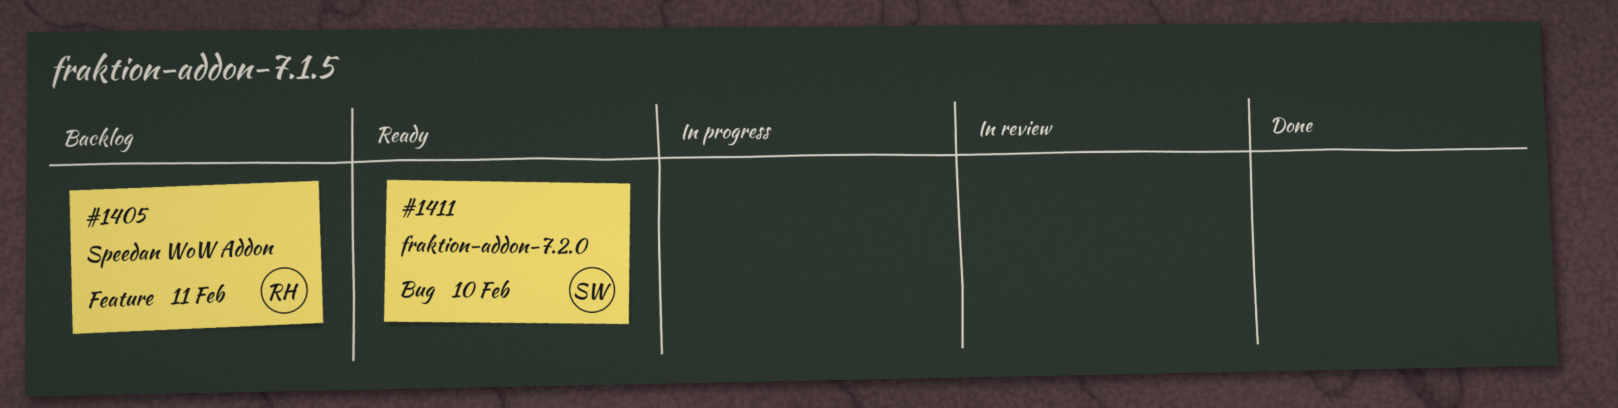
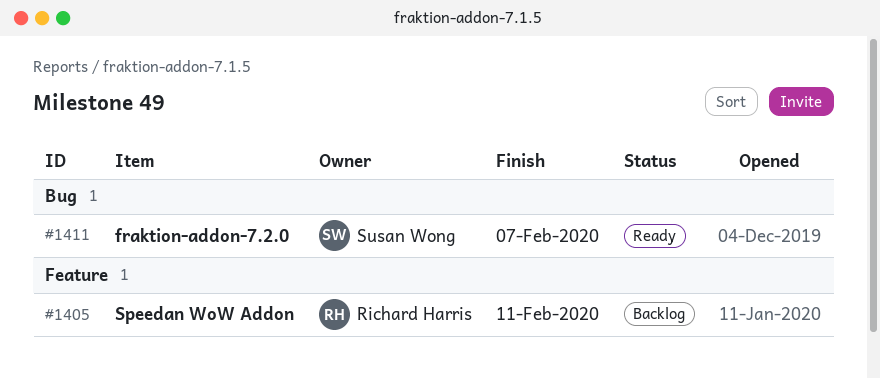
#1411, due: Feb 10 -> Feb 7

